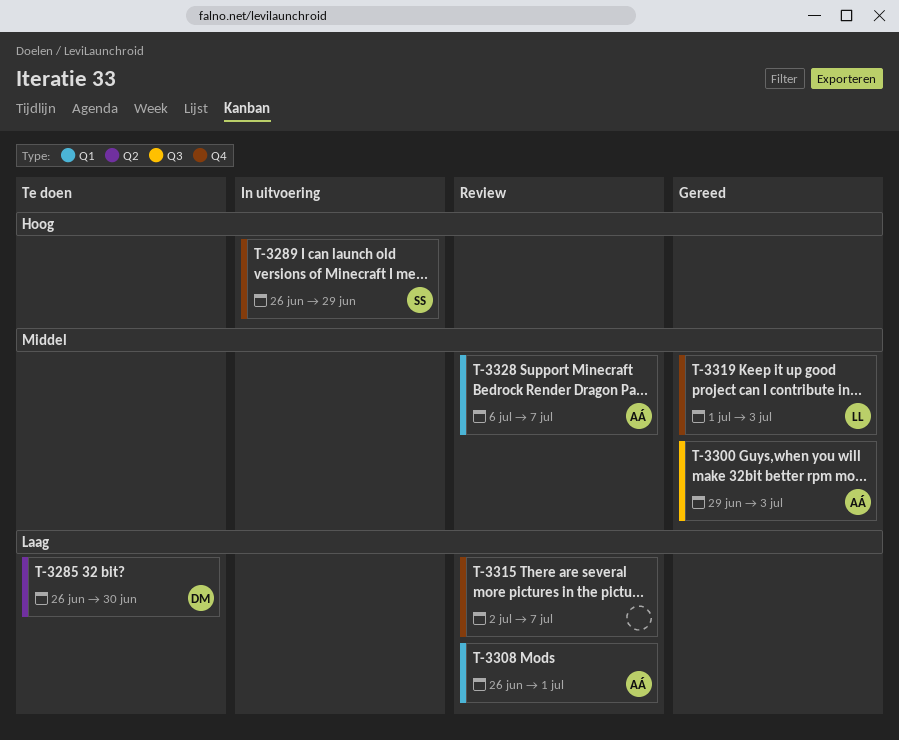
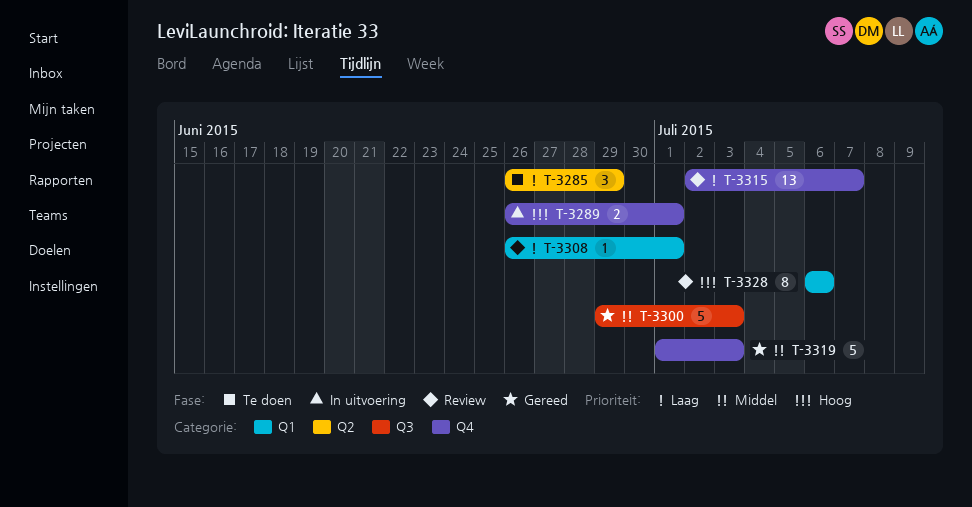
T-3285, due: Jun 30 -> Jun 29
T-3289, due: Jun 29 -> Jul 1
T-3328, priority: Middel -> Hoog
T-3328, due: Jul 7 -> Jul 6

